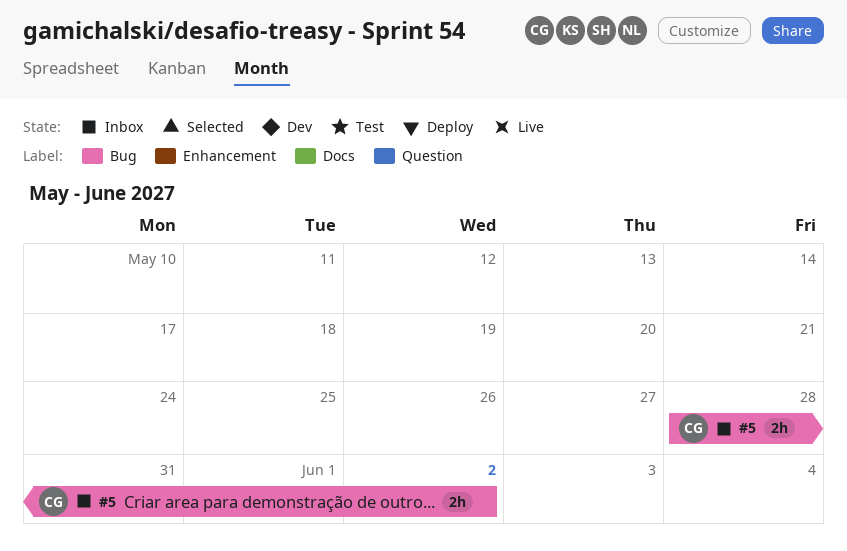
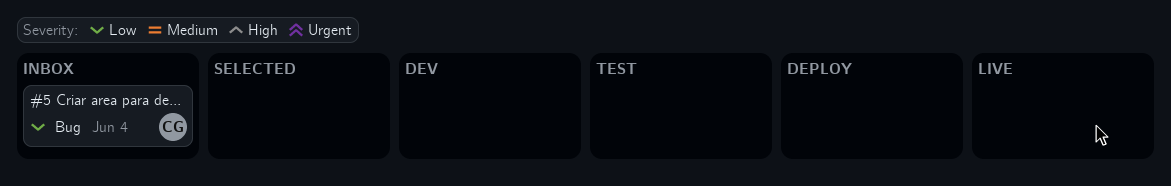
#5, due: Jun 2 -> Jun 4

